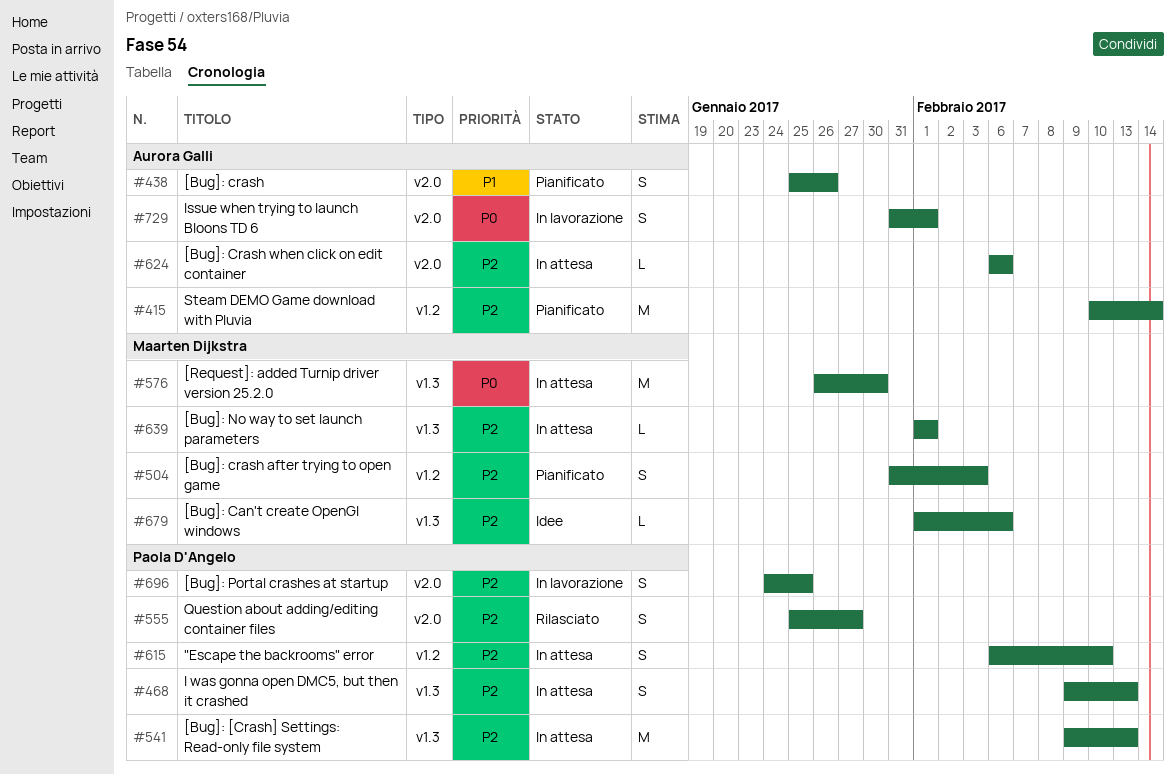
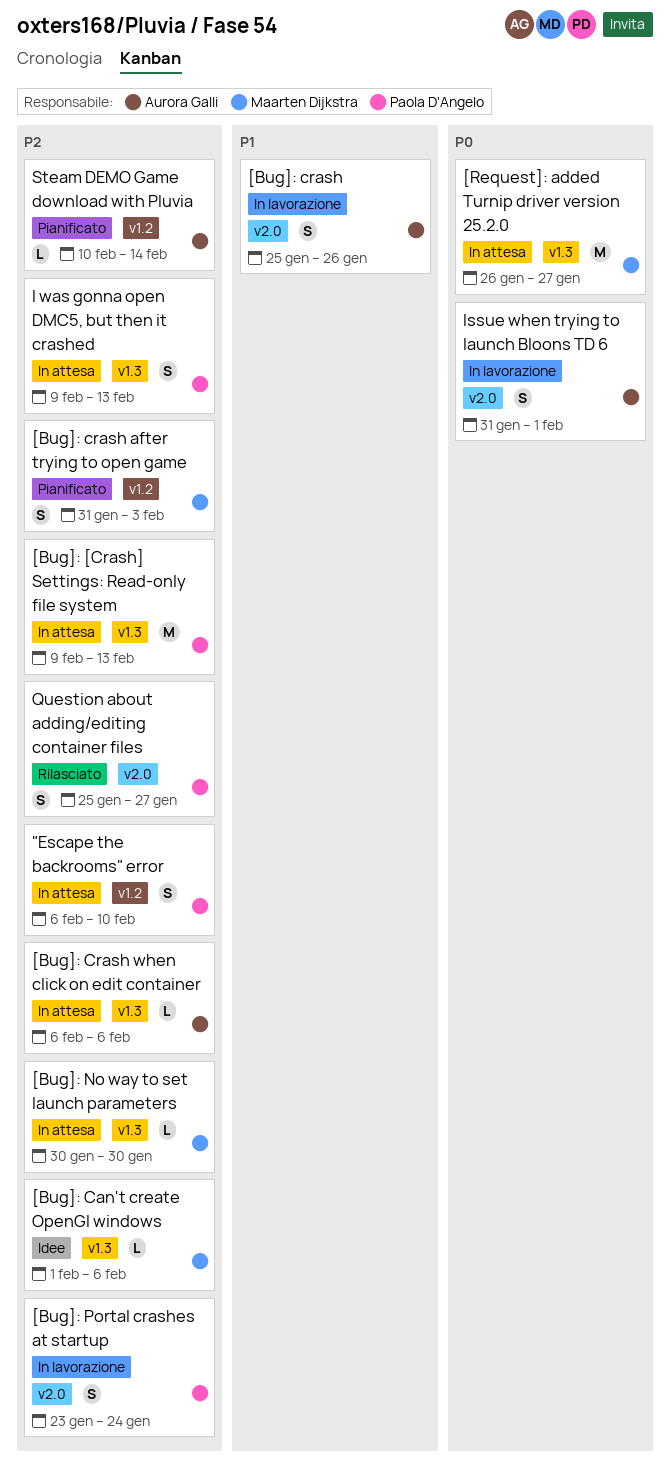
[Bug]: crash, status: Pianificato -> In lavorazione
[Bug]: Crash when click on edit container, label: v2.0 -> v1.3
[Bug]: No way to set launch parameters, start: Feb 1 -> Jan 30
[Bug]: No way to set launch parameters, due: Feb 1 -> Jan 30
[Bug]: Portal crashes at startup, start: Jan 24 -> Jan 23
[Bug]: Portal crashes at startup, due: Jan 25 -> Jan 24
[Request]: added Turnip driver version 25.2.0, due: Jan 30 -> Jan 27
Steam DEMO Game download with Pluvia, estimate: M -> L

